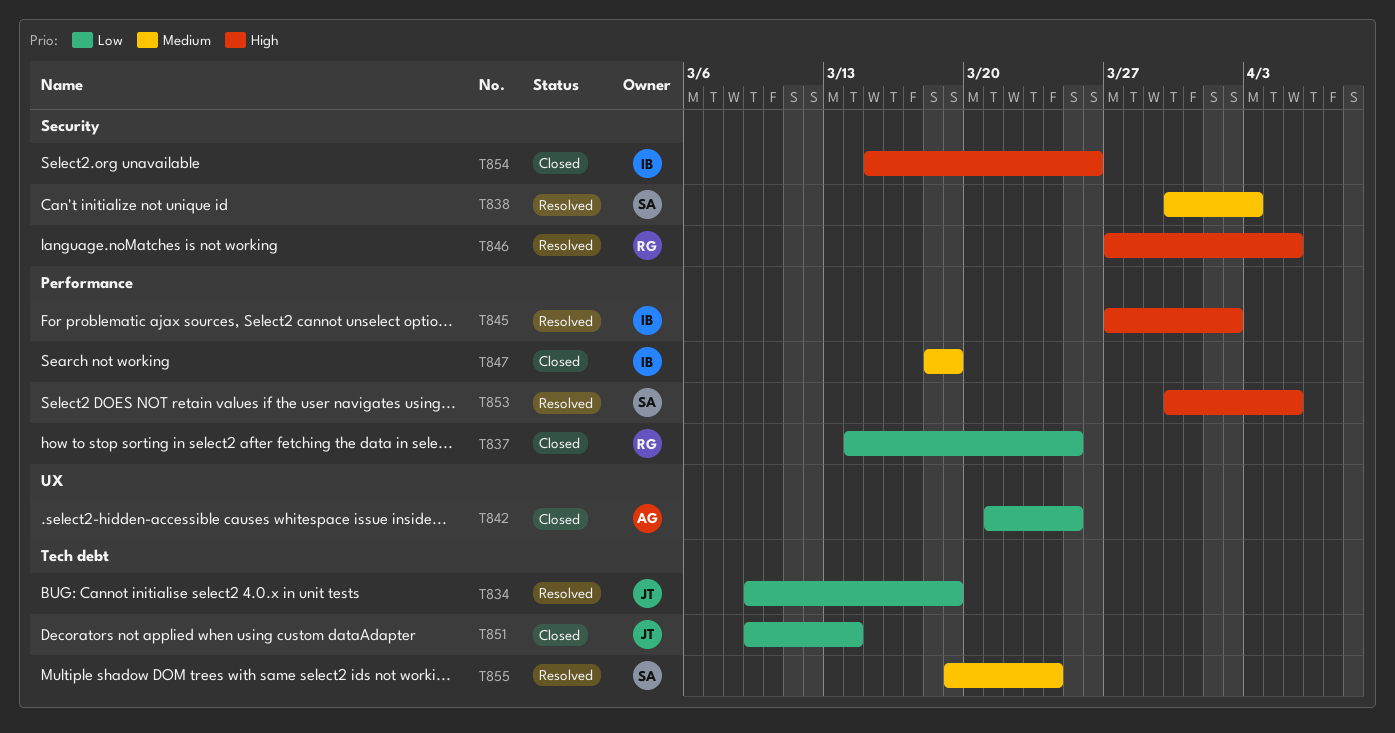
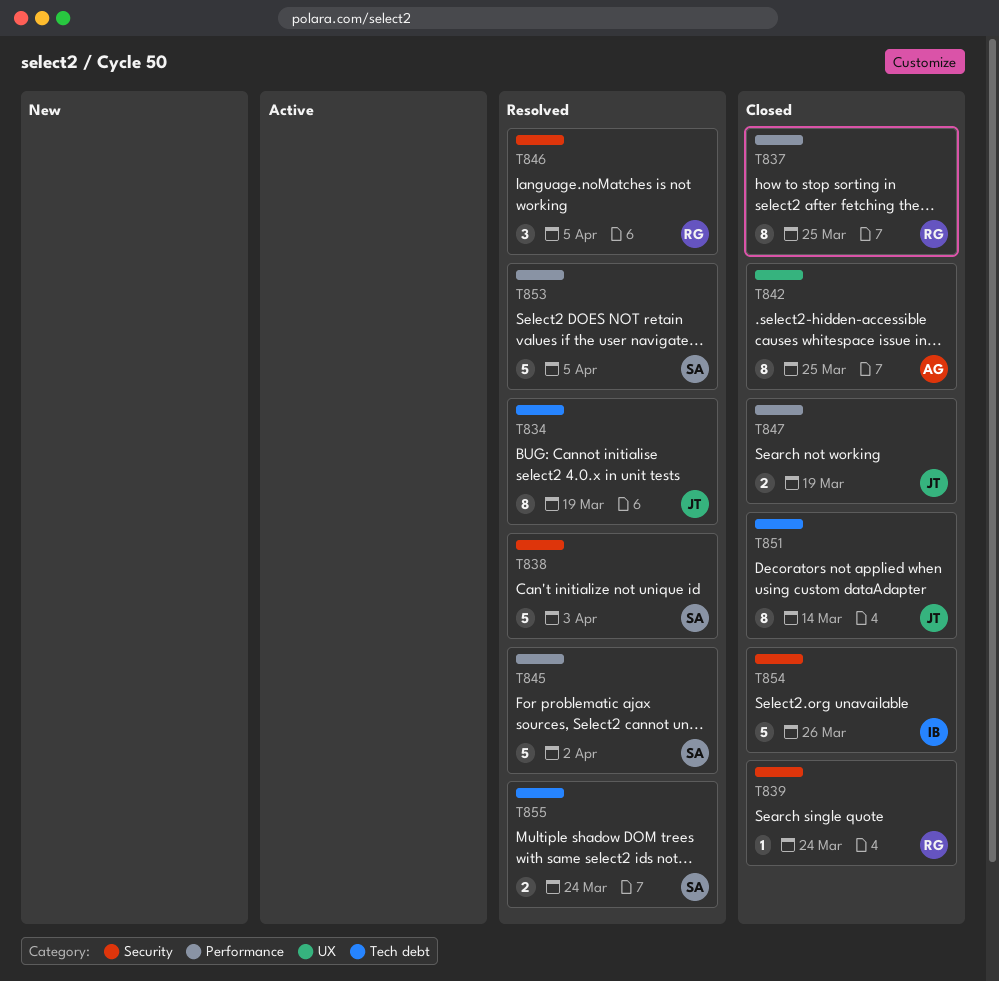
T839: none -> present
T845, owner: IB -> SA
T847, owner: IB -> JT

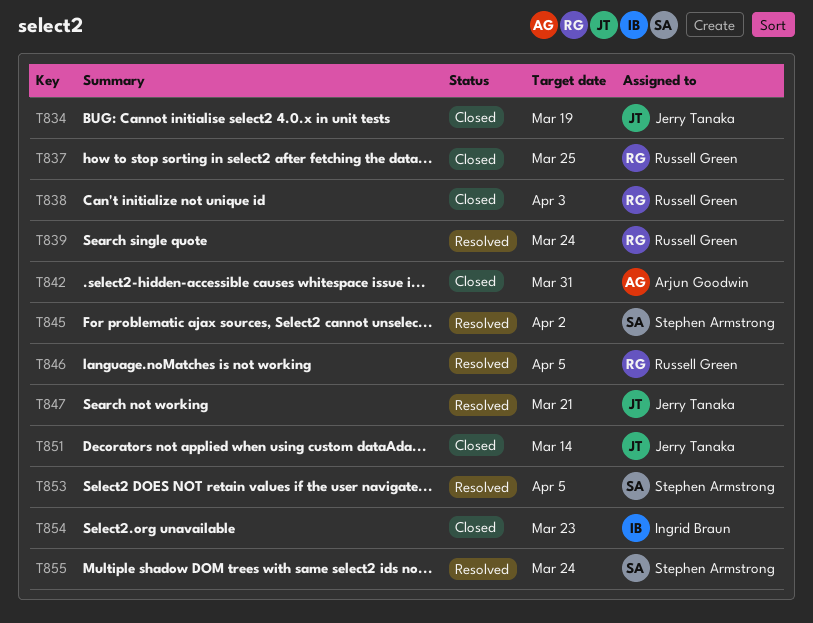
T834, status: Resolved -> Closed
T838, status: Resolved -> Closed
T838, owner: Stephen Armstrong -> Russell Green
T839, status: Closed -> Resolved
T842, due: Mar 25 -> Mar 31
T847, status: Closed -> Resolved
T847, due: Mar 19 -> Mar 21
T854, due: Mar 26 -> Mar 23

